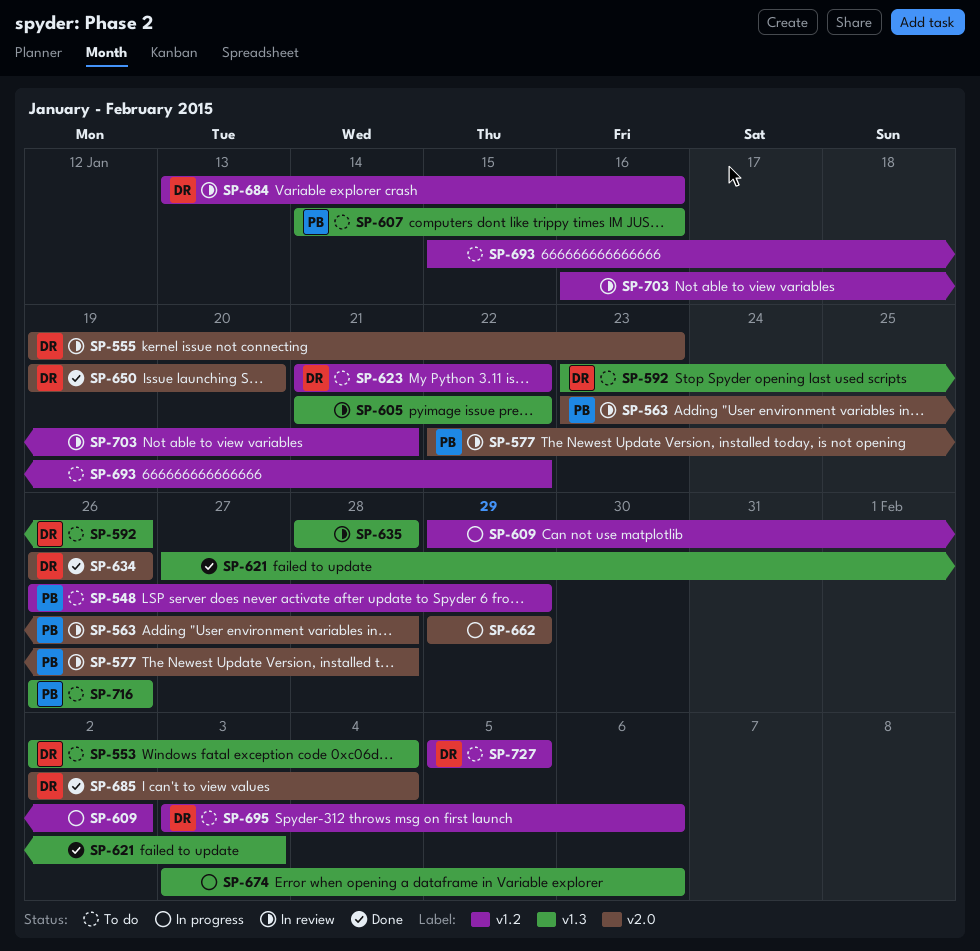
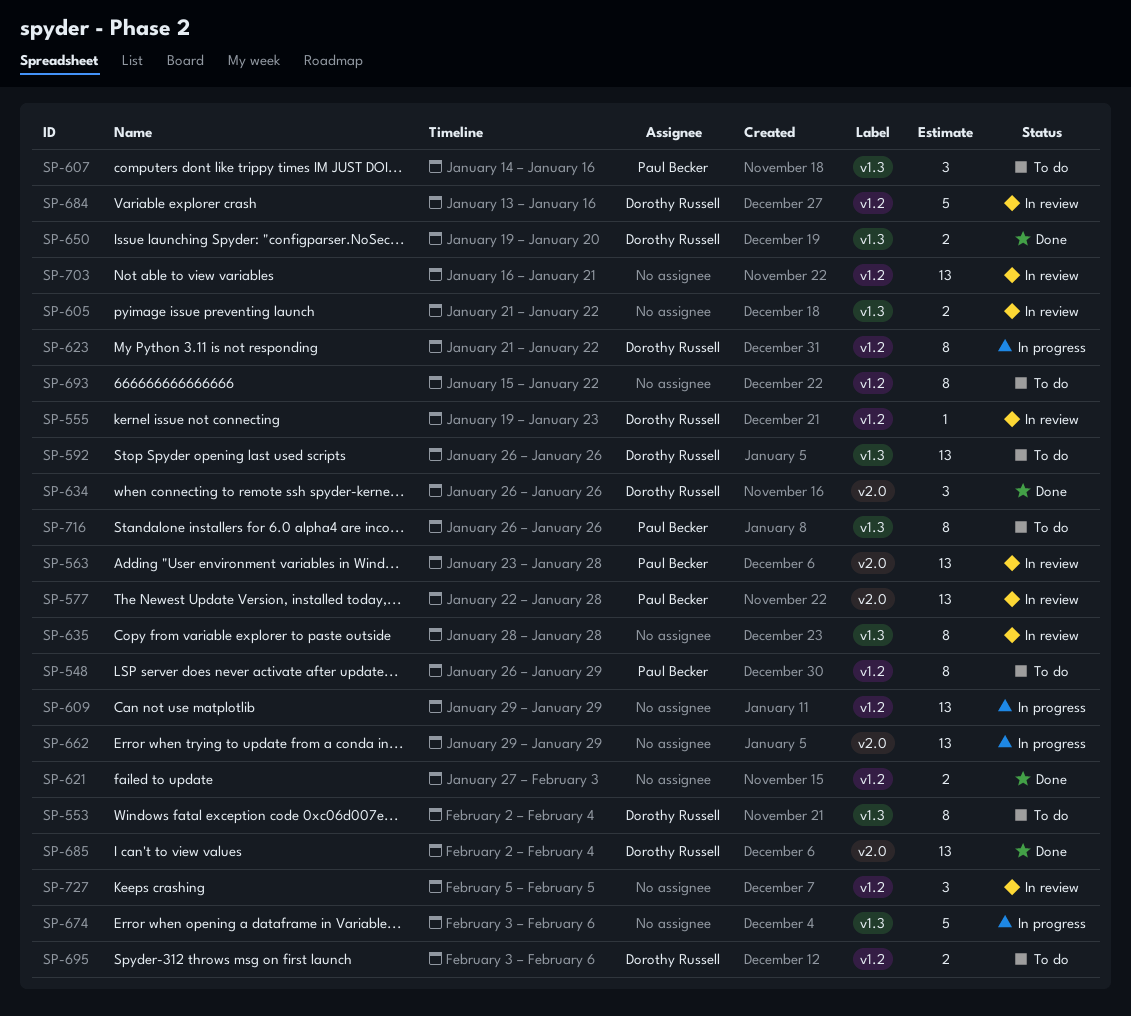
SP-555, label: v2.0 -> v1.2
SP-592, start: Jan 23 -> Jan 26
SP-609, due: Feb 2 -> Jan 29
SP-621, label: v1.3 -> v1.2
SP-623, status: To do -> In progress
SP-650, label: v2.0 -> v1.3
SP-727, status: To do -> In review
SP-727, owner: Dorothy Russell -> none

